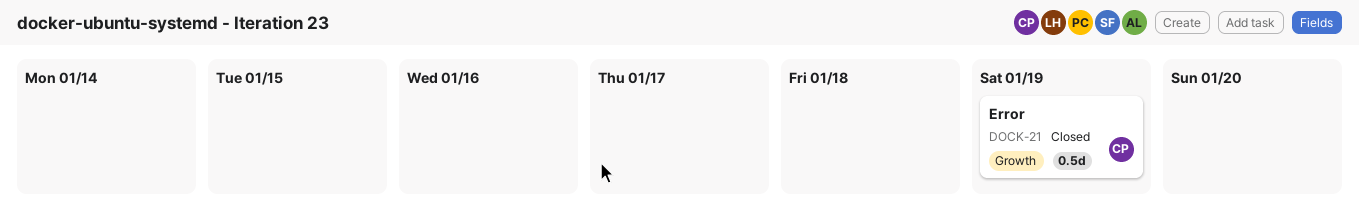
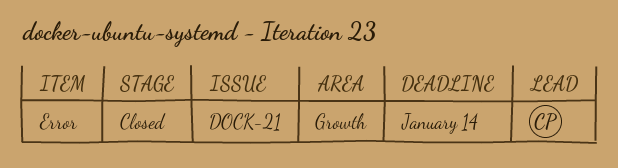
DOCK-21, due: Jan 19 -> Jan 14

